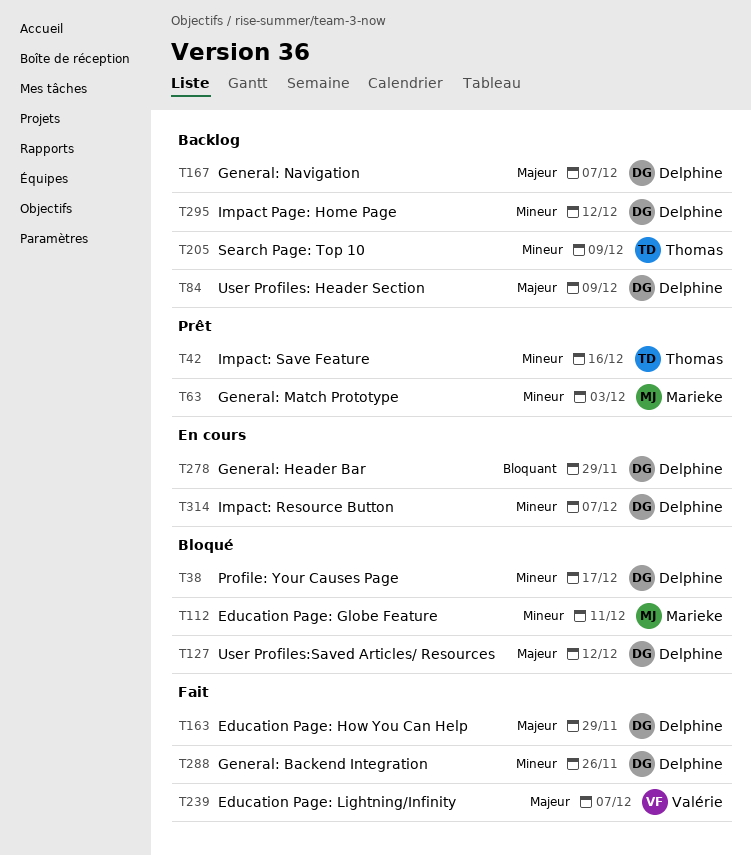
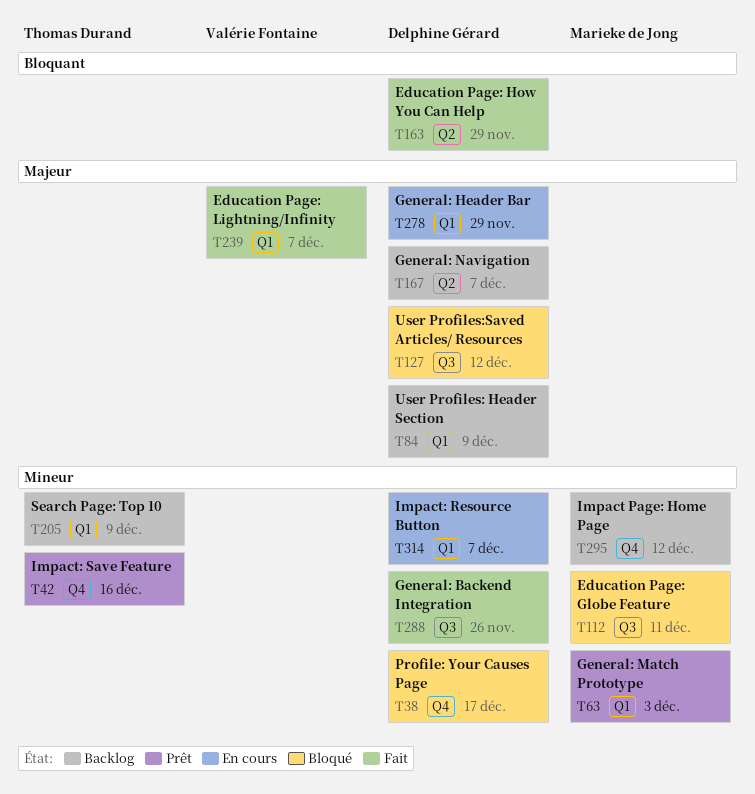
T163, priority: Majeur -> Bloquant
T278, priority: Bloquant -> Majeur
T295, owner: Delphine Gérard -> Marieke de Jong

